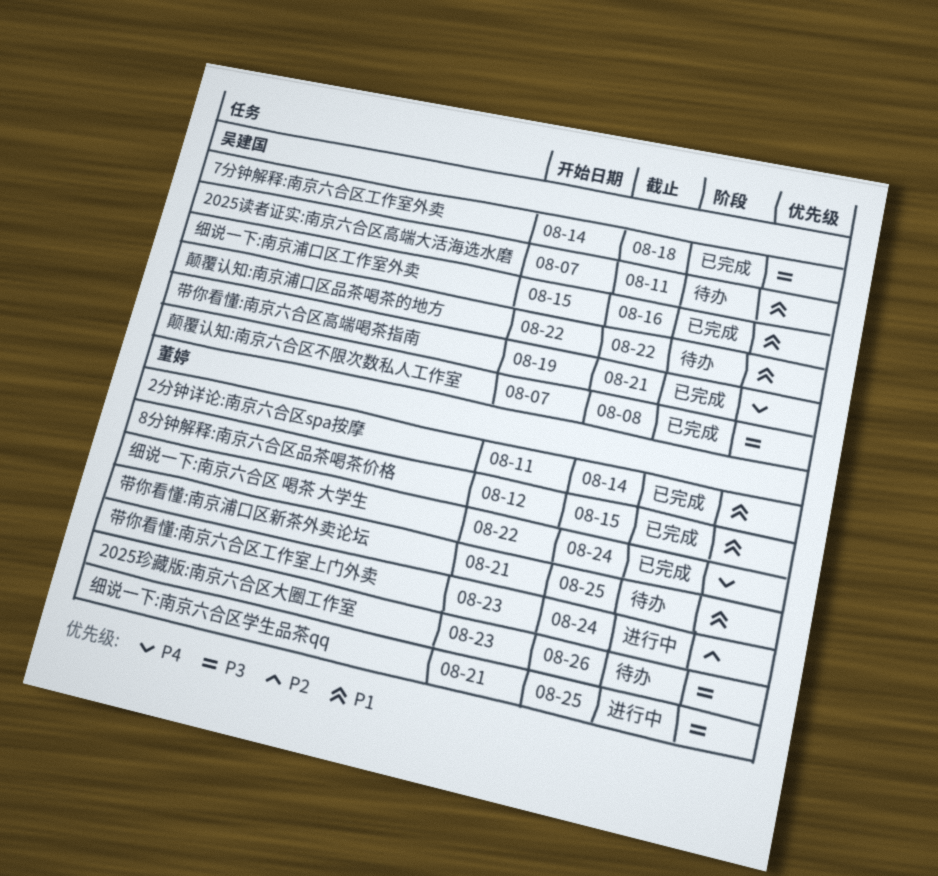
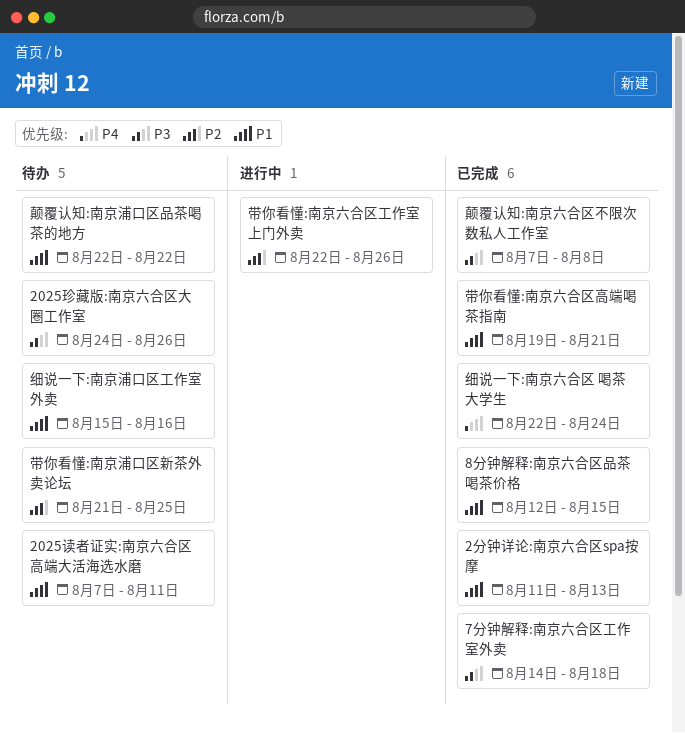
2025珍藏版:南京六合区大圈工作室, start: Aug 23 -> Aug 24
2分钟详论:南京六合区spa按摩, due: Aug 14 -> Aug 13
带你看懂:南京六合区工作室上门外卖, start: Aug 23 -> Aug 22
带你看懂:南京六合区工作室上门外卖, due: Aug 24 -> Aug 26
带你看懂:南京六合区高端喝茶指南, priority: P4 -> P1
带你看懂:南京浦口区新茶外卖论坛, priority: P1 -> P2
细说一下:南京六合区学生品茶qq: present -> none
细说一下:南京浦口区工作室外卖, status: 已完成 -> 待办

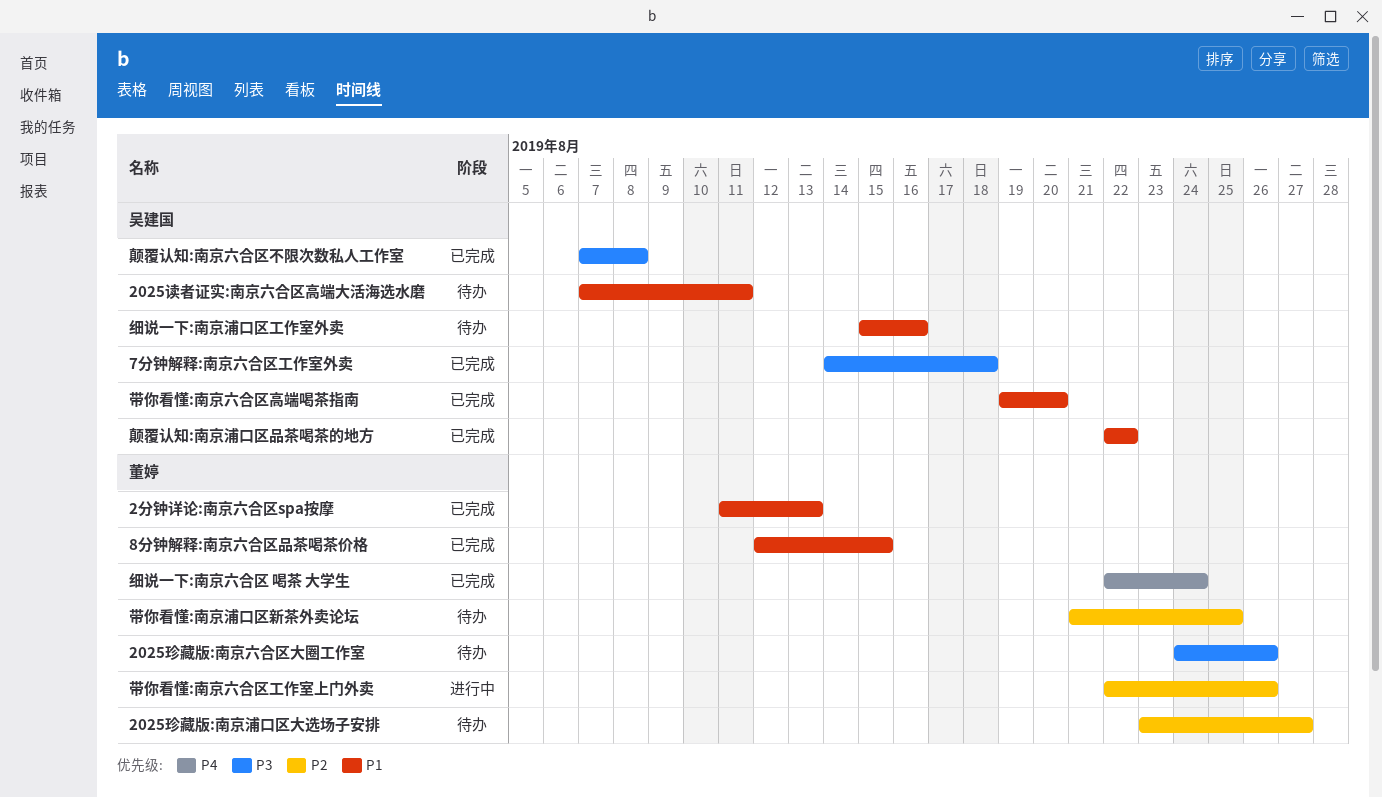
2025珍藏版:南京浦口区大选场子安排: none -> present
带你看懂:南京六合区高端喝茶指南, due: Aug 21 -> Aug 20
颠覆认知:南京浦口区品茶喝茶的地方, status: 待办 -> 已完成

